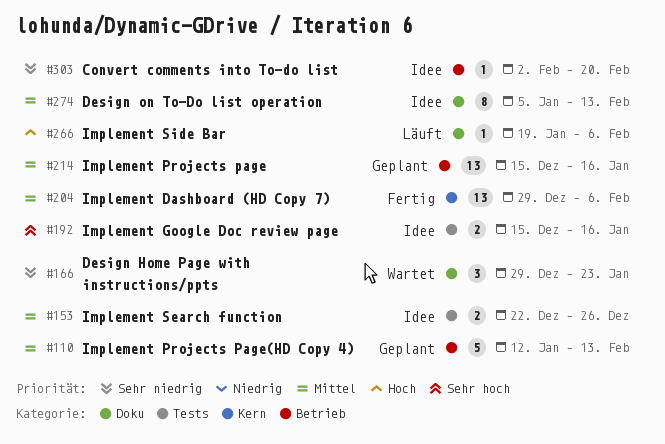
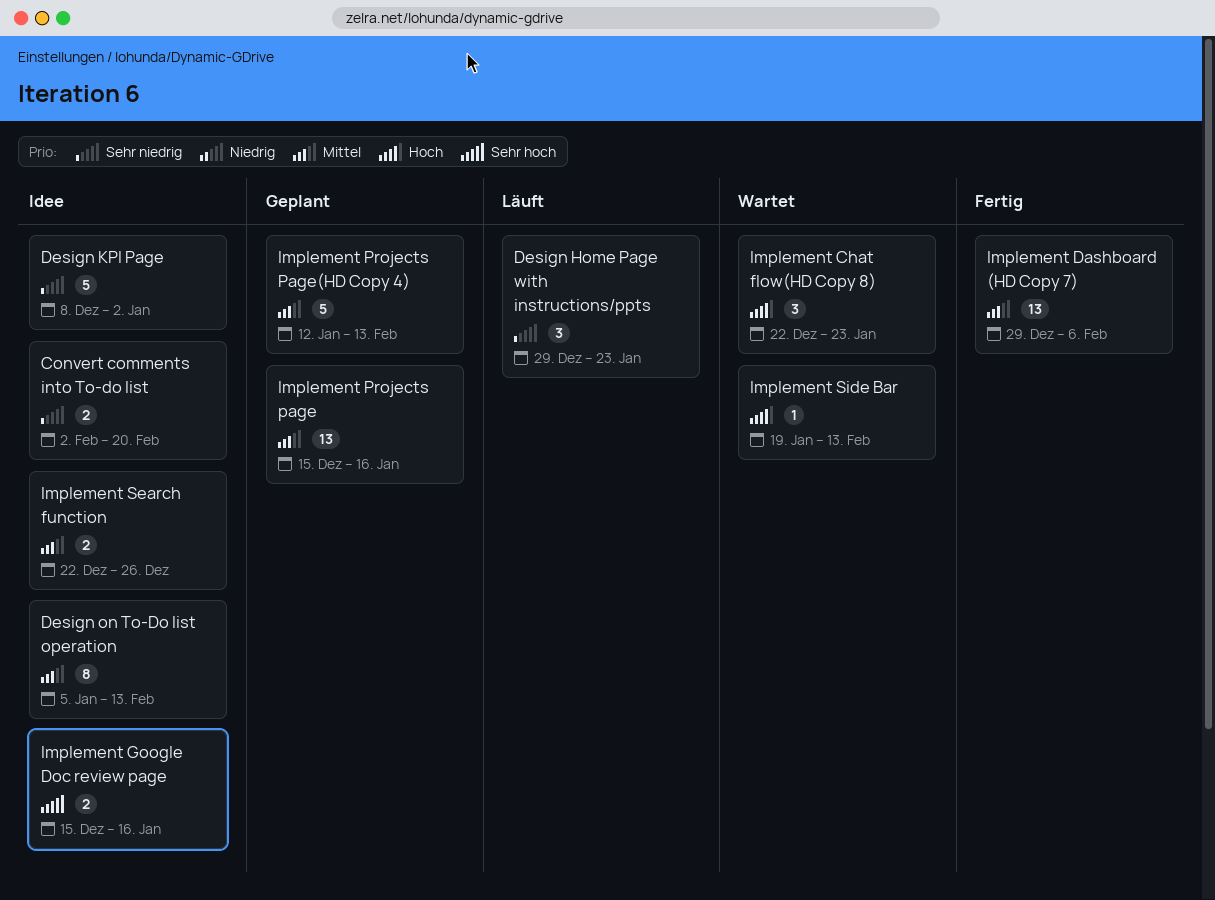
Convert comments into To-do list, estimate: 1 -> 2
Design Home Page with instructions/ppts, status: Wartet -> Läuft
Design KPI Page: none -> present
Implement Chat flow(HD Copy 8): none -> present
Implement Side Bar, status: Läuft -> Wartet
Implement Side Bar, due: Feb 6 -> Feb 13

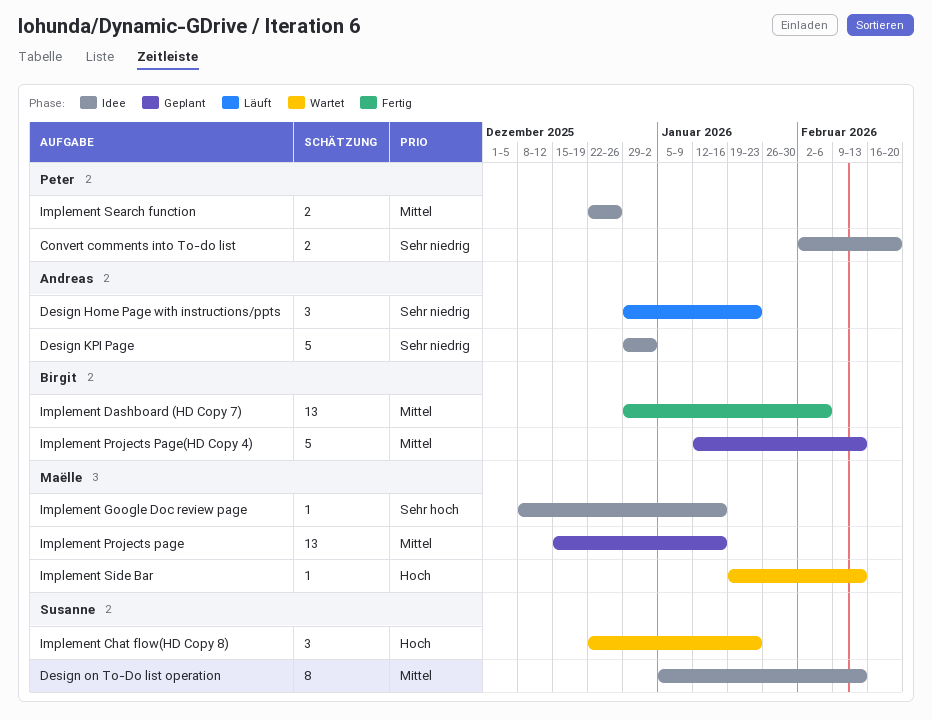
Design KPI Page, start: Dec 8 -> Dec 29
Implement Google Doc review page, estimate: 2 -> 1
Implement Google Doc review page, start: Dec 15 -> Dec 8

